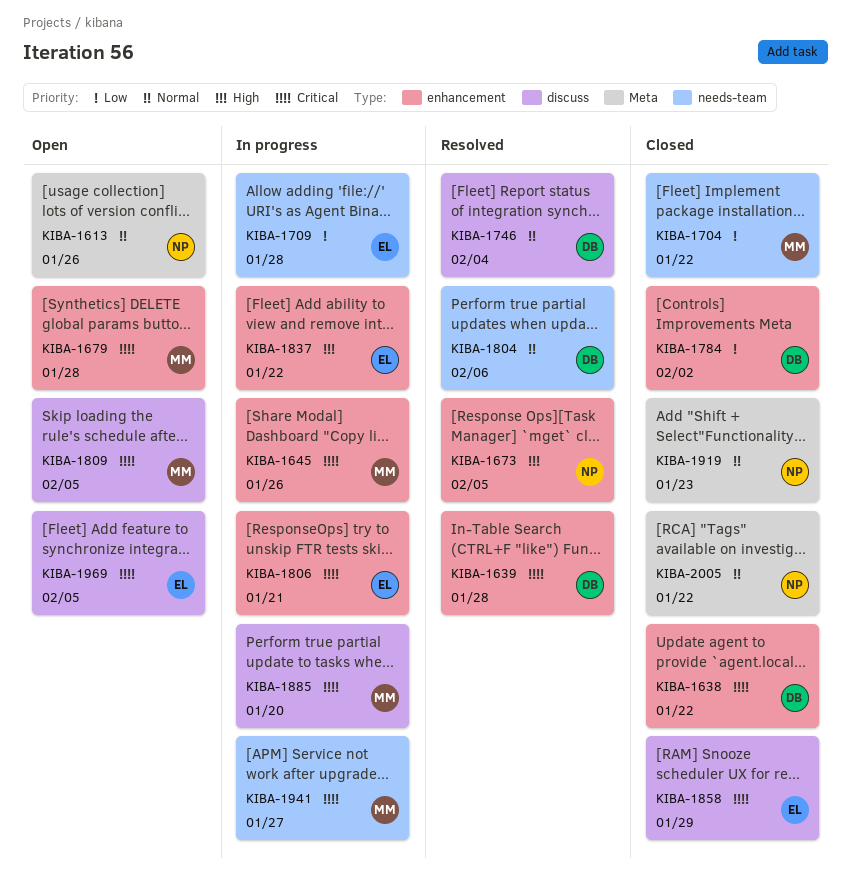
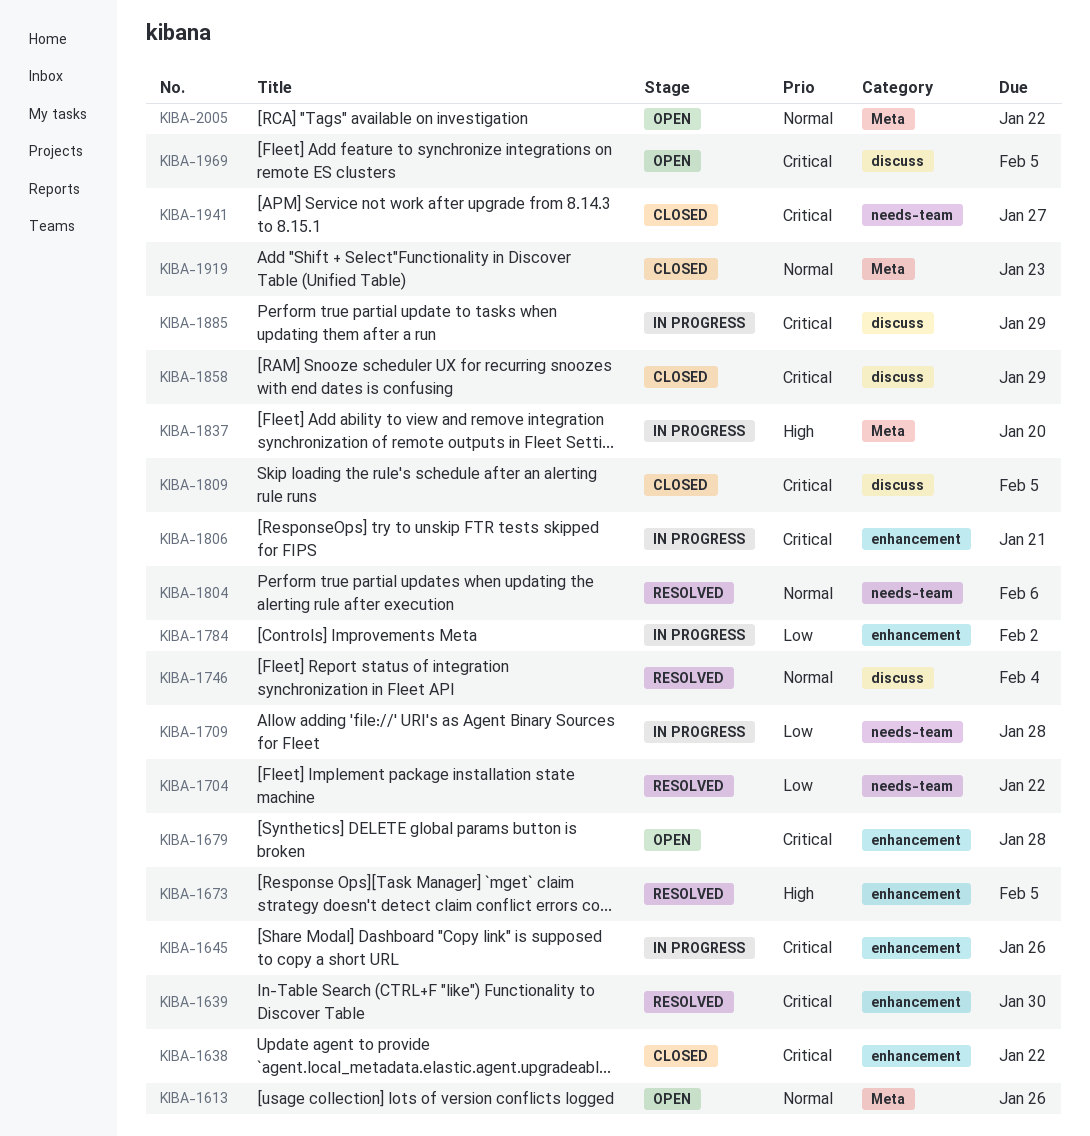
KIBA-1639, due: Jan 28 -> Jan 30
KIBA-1704, status: Closed -> Resolved
KIBA-1784, status: Closed -> In progress
KIBA-1809, status: Open -> Closed
KIBA-1837, label: enhancement -> Meta
KIBA-1837, due: Jan 22 -> Jan 20
KIBA-1885, due: Jan 20 -> Jan 29
KIBA-1941, status: In progress -> Closed
KIBA-2005, status: Closed -> Open

